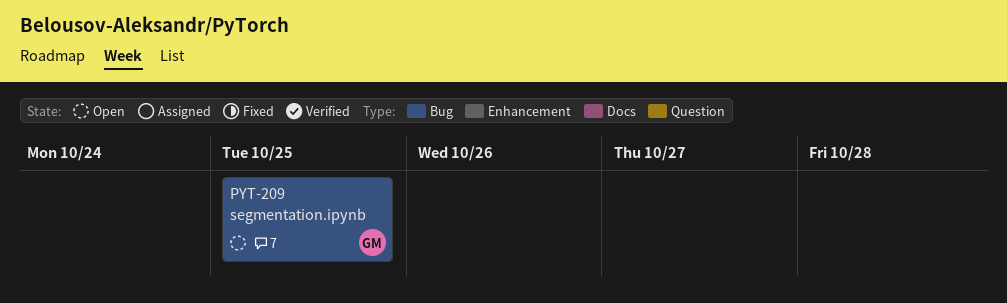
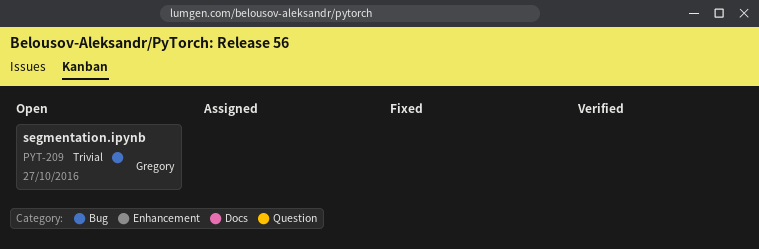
PYT-209, due: Oct 25 -> Oct 27

